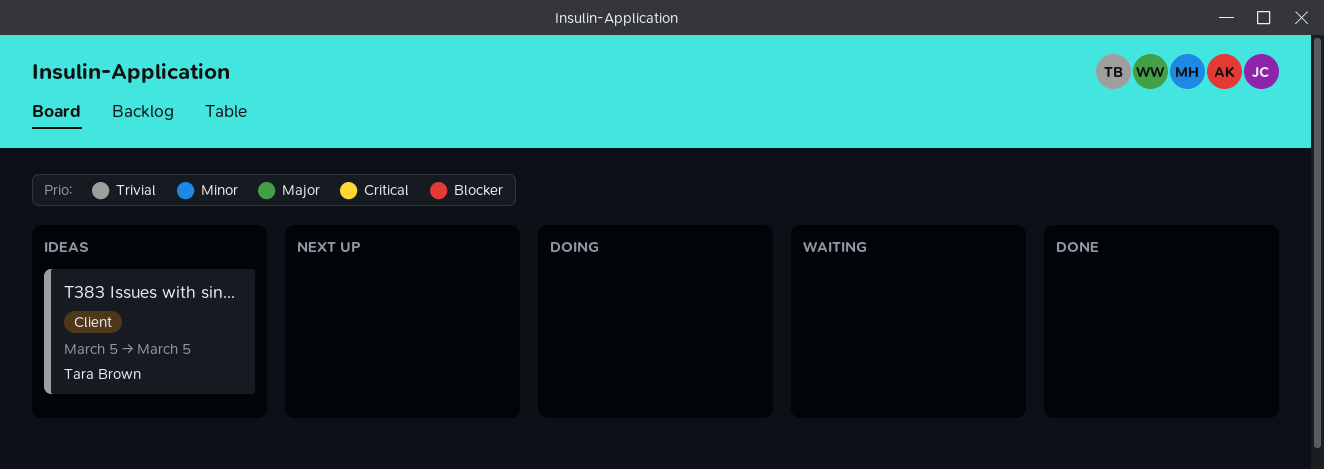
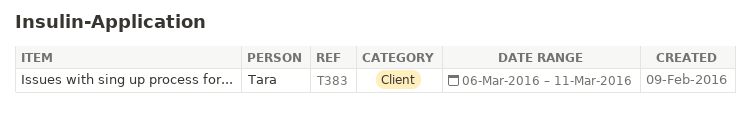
T383, start: Mar 5 -> Mar 6
T383, due: Mar 5 -> Mar 11

